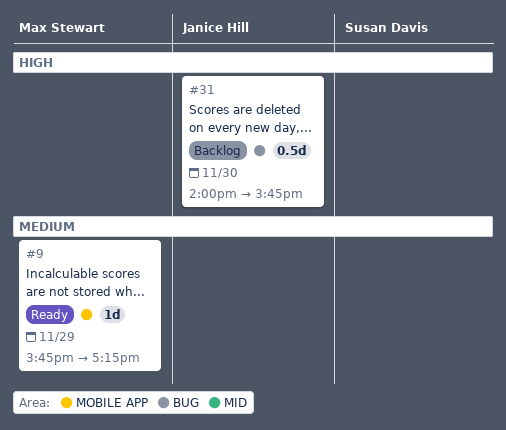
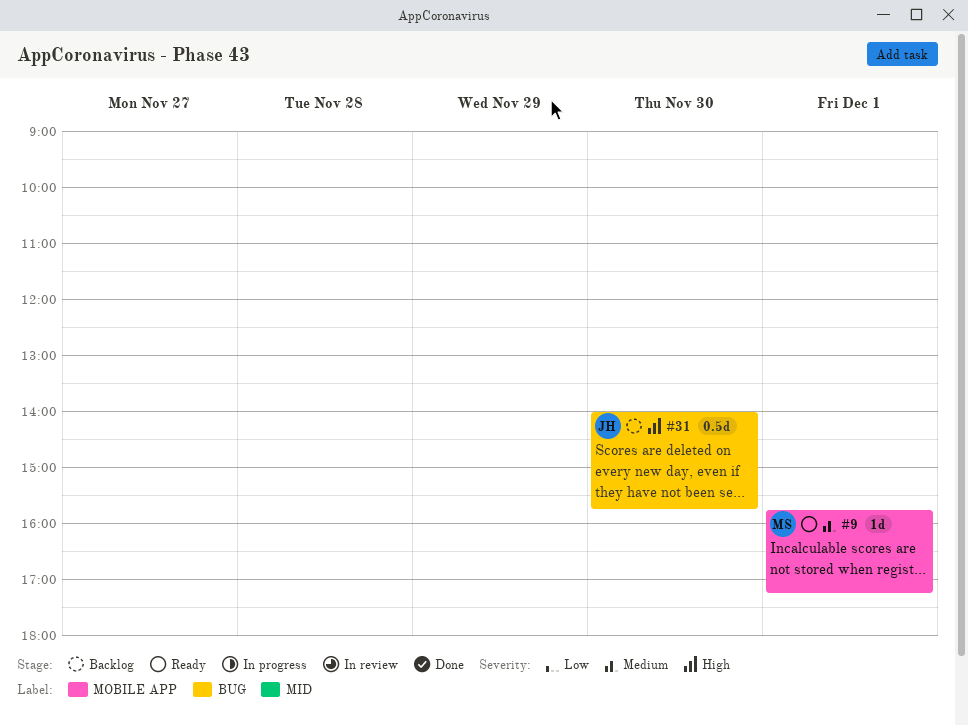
#9, day: Nov 29 -> Dec 1

